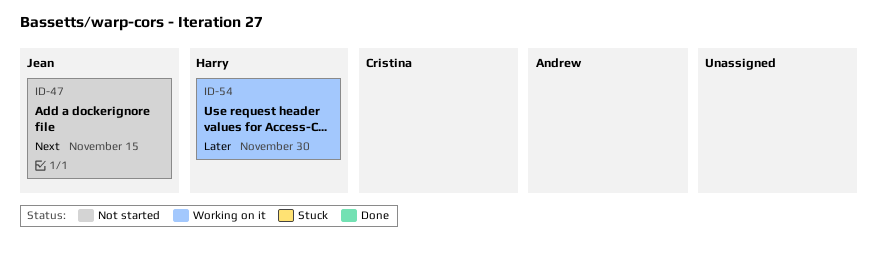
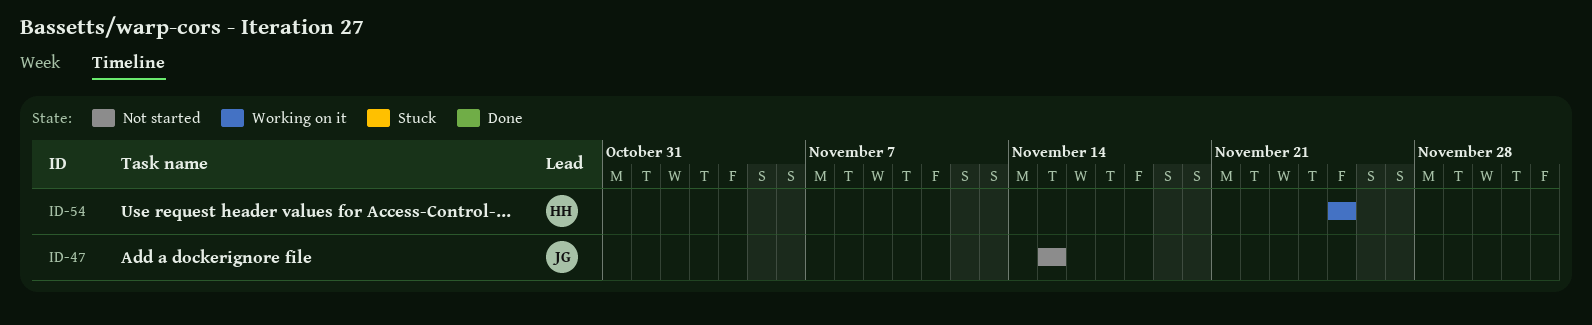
ID-54, due: Nov 30 -> Nov 25

